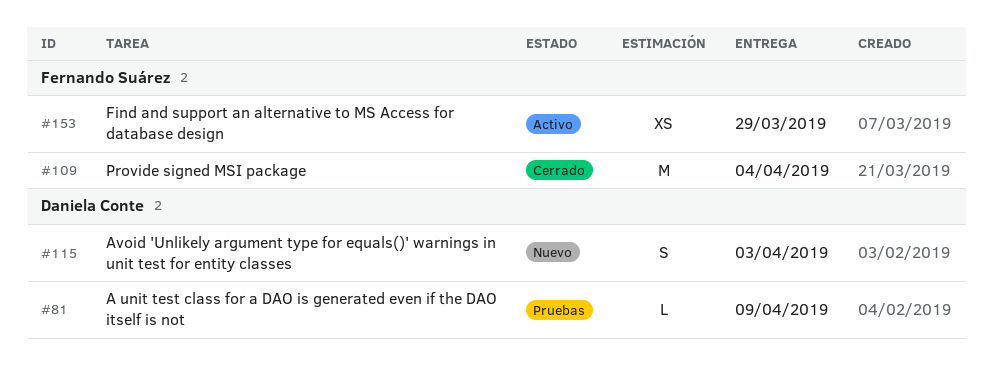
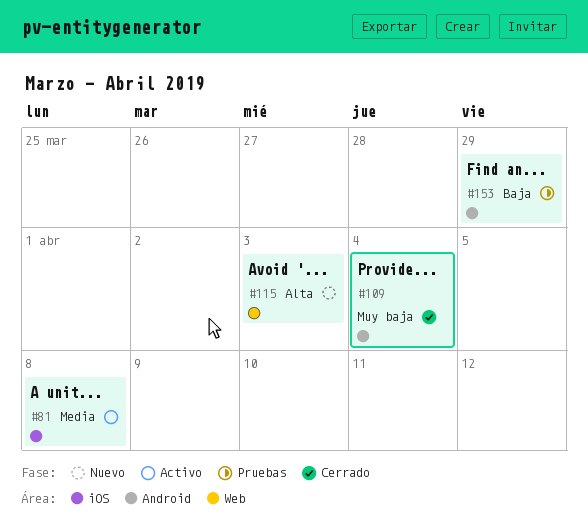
#81, status: Pruebas -> Activo
#81, due: Apr 9 -> Apr 8
#153, status: Activo -> Pruebas

